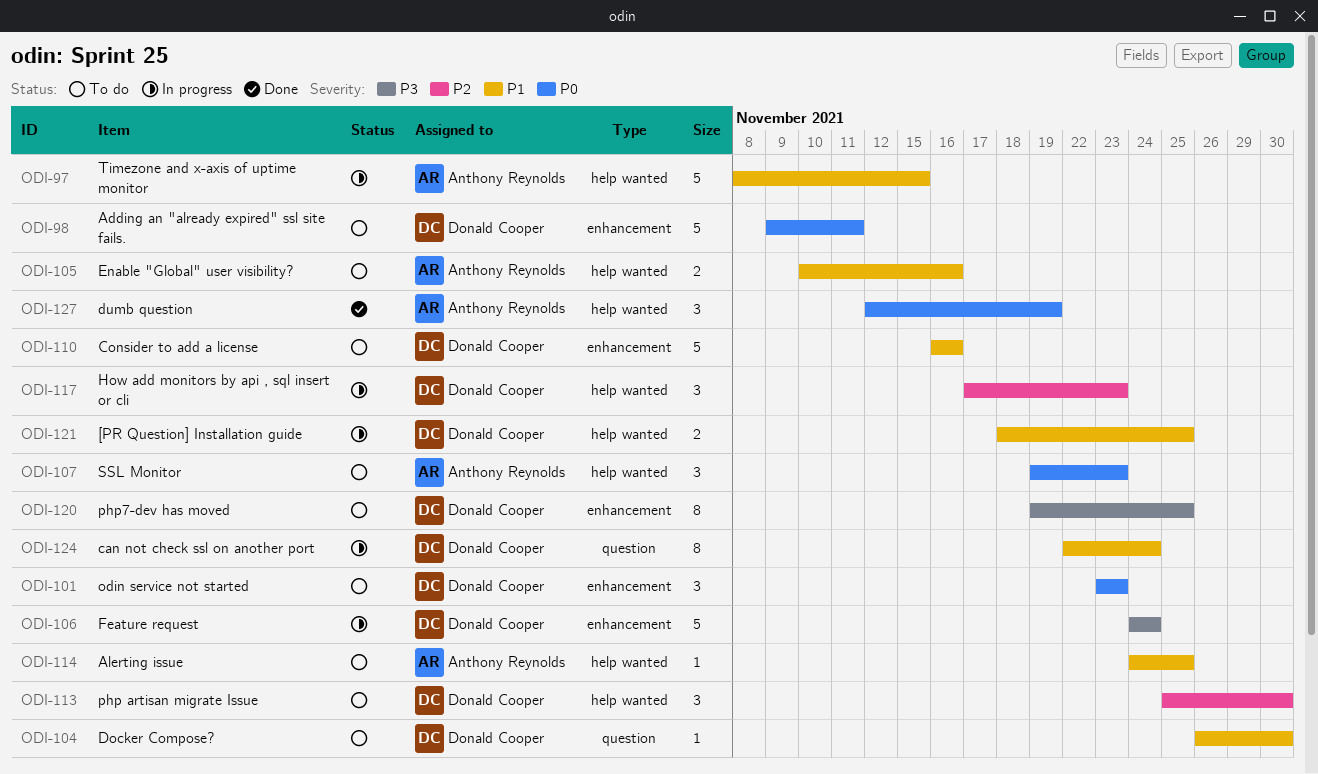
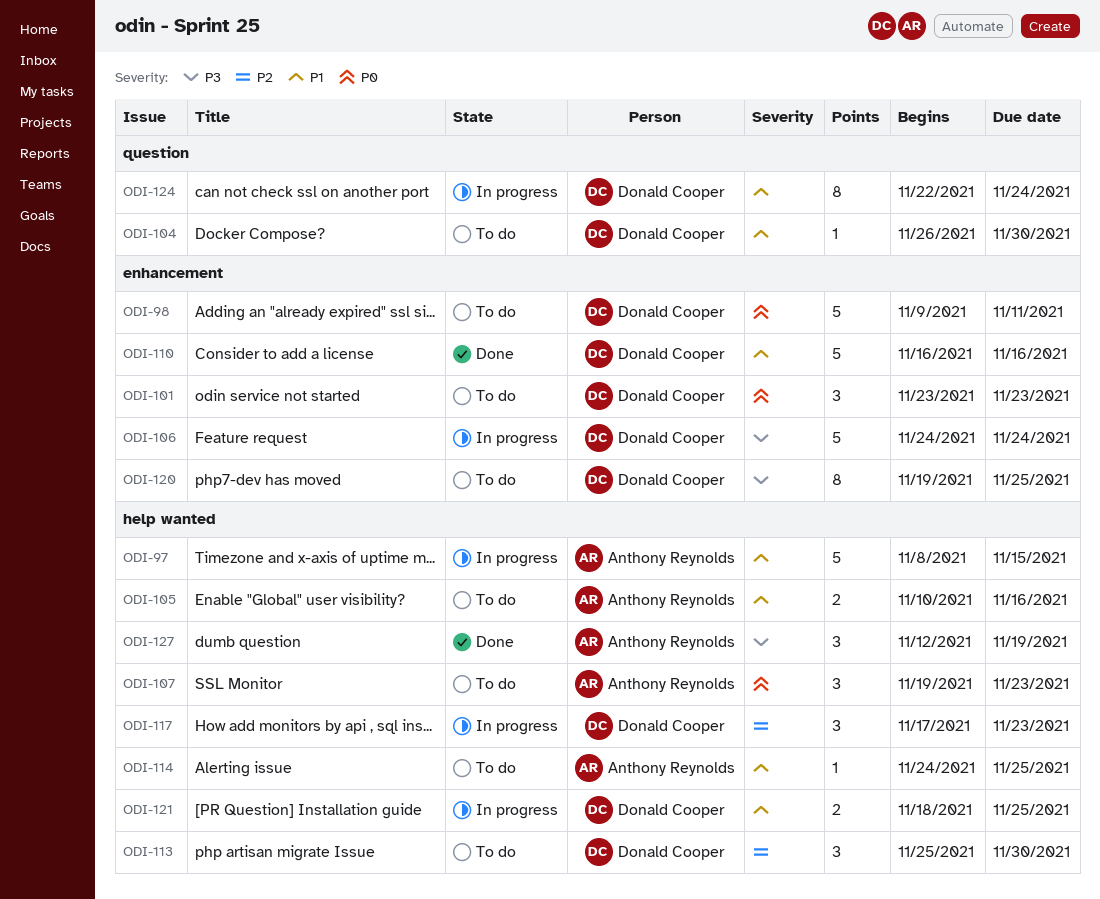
ODI-110, status: To do -> Done
ODI-127, priority: P0 -> P3

